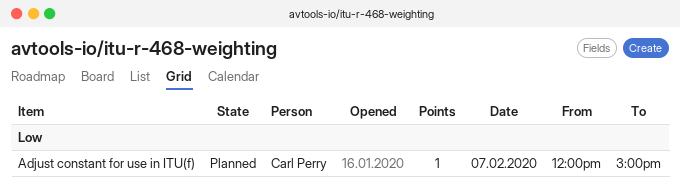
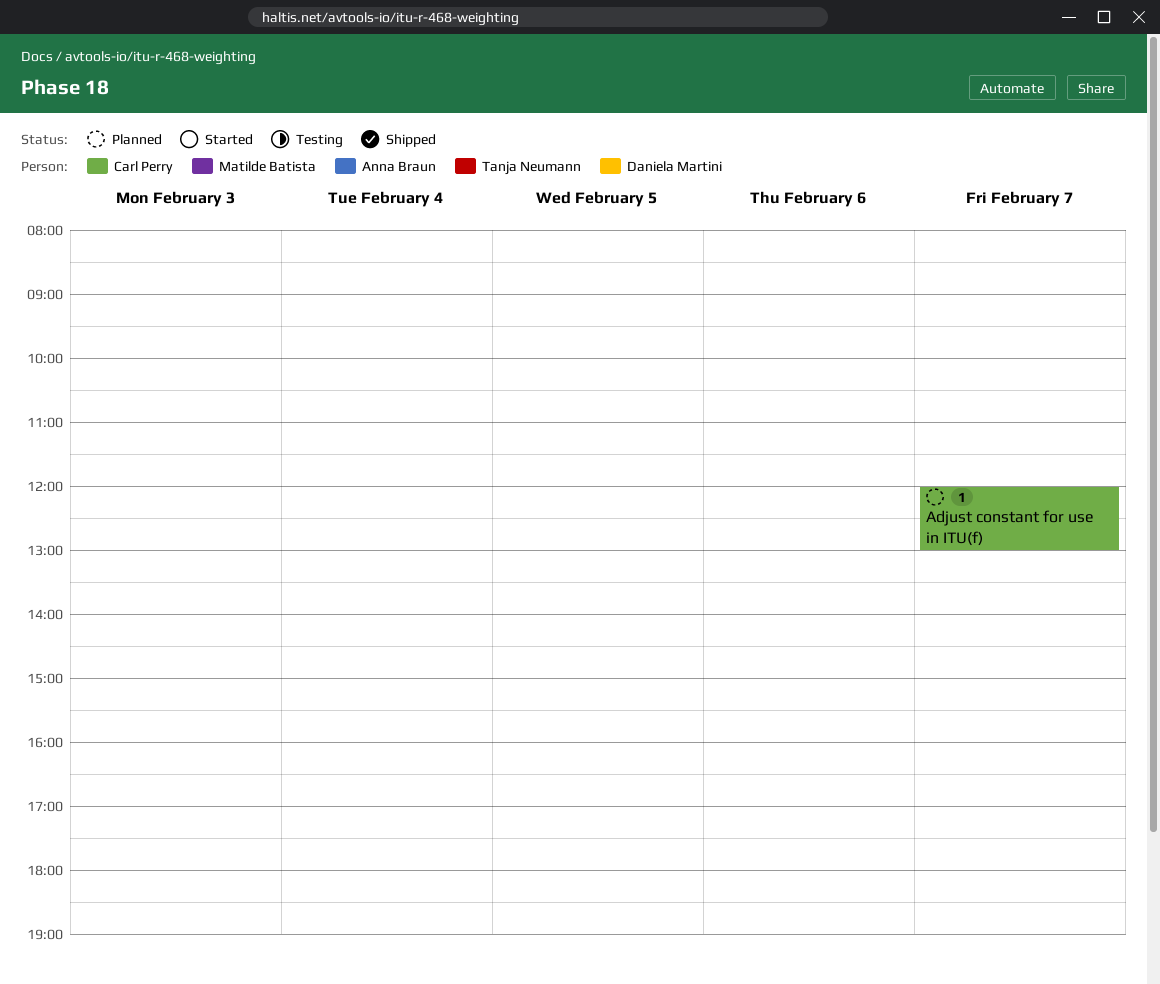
Adjust constant for use in ITU(f), ends: 15:00 -> 13:00

